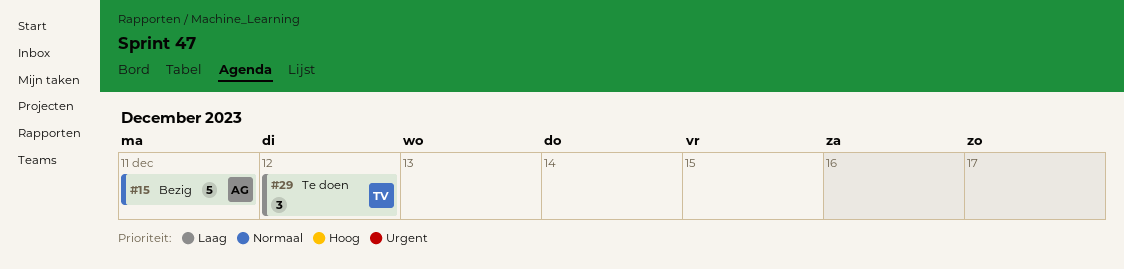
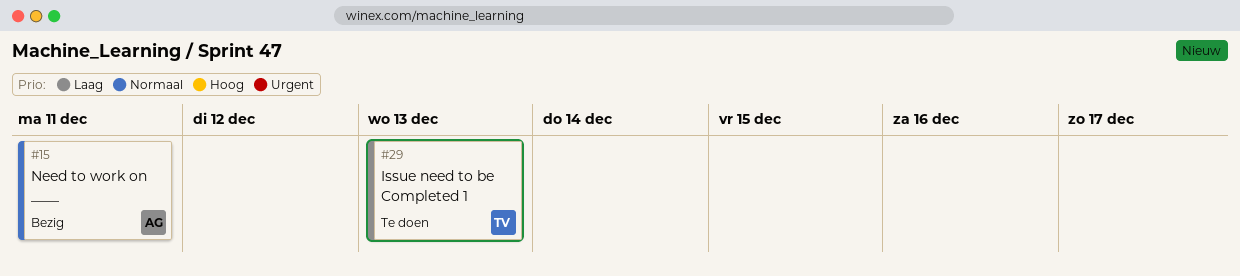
#29, due: Dec 12 -> Dec 13

